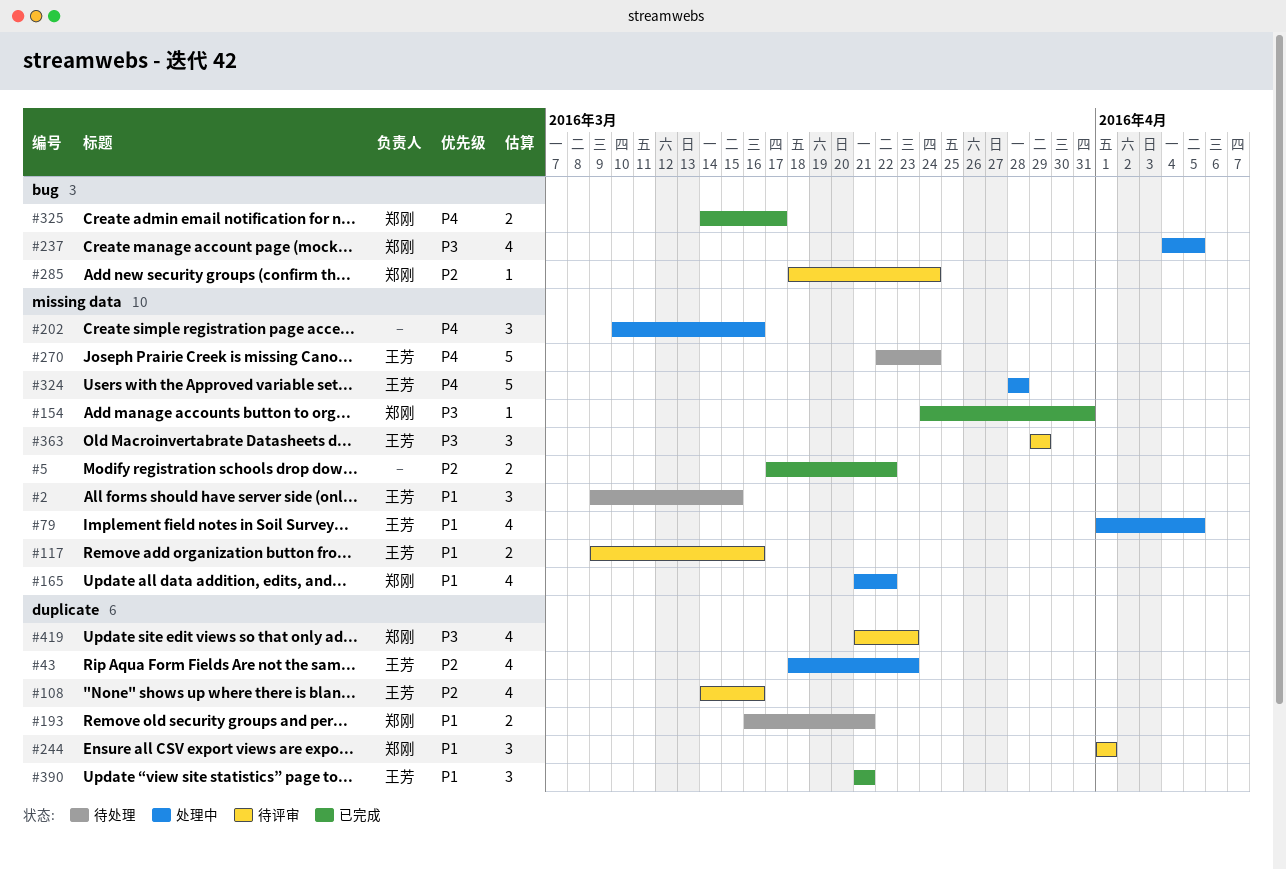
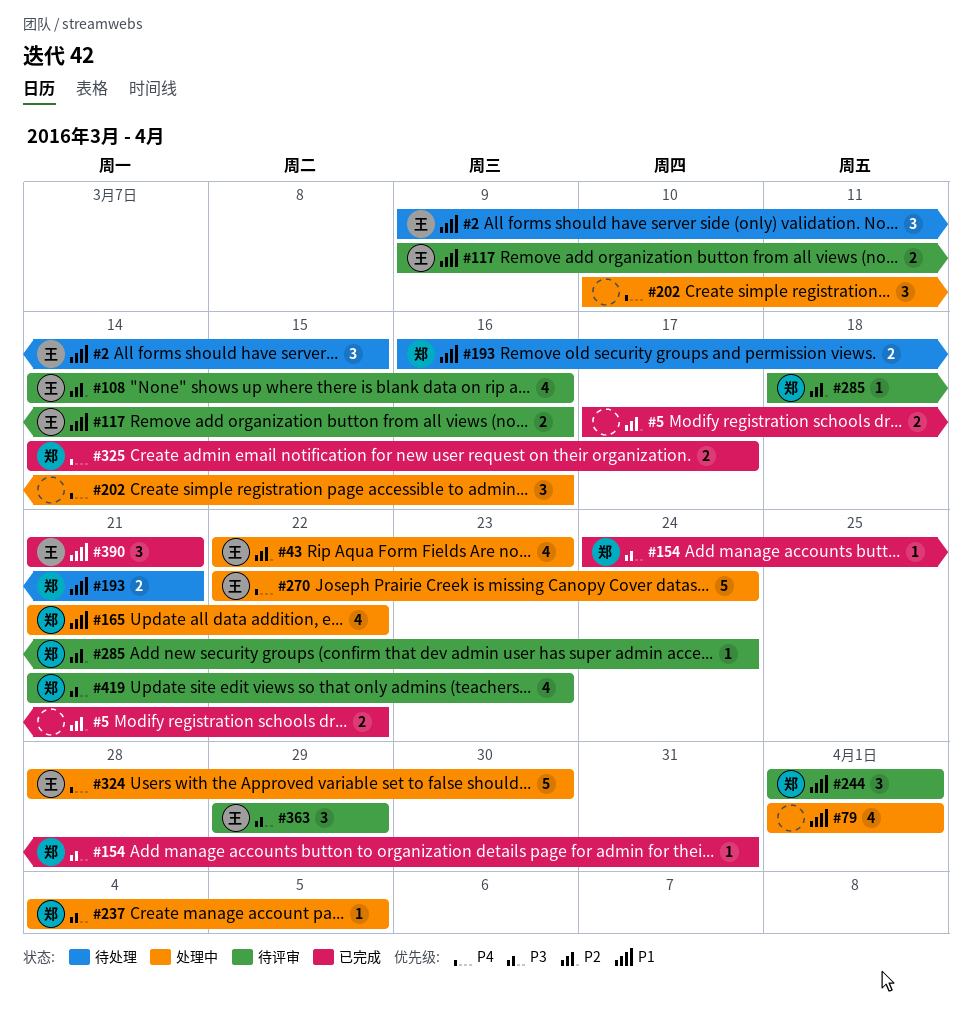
#43, start: Mar 18 -> Mar 22
#79, owner: 王芳 -> none
#79, due: Apr 5 -> Apr 1
#237, estimate: 4 -> 1
#270, status: 待处理 -> 处理中
#324, due: Mar 28 -> Mar 30

